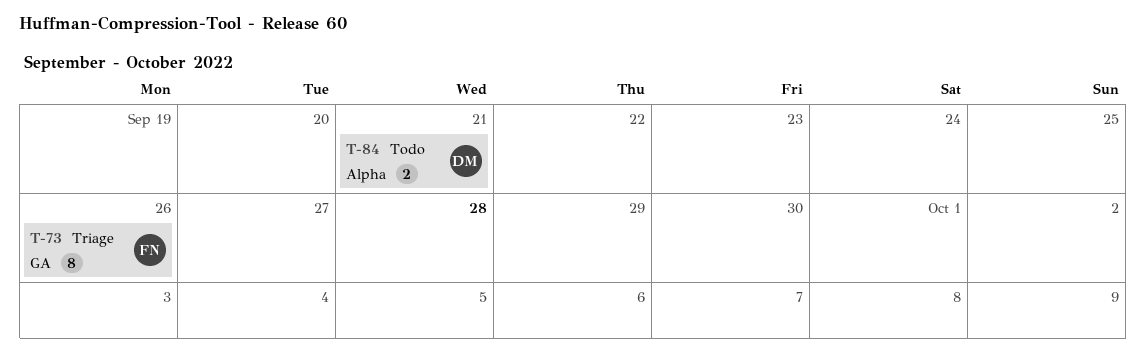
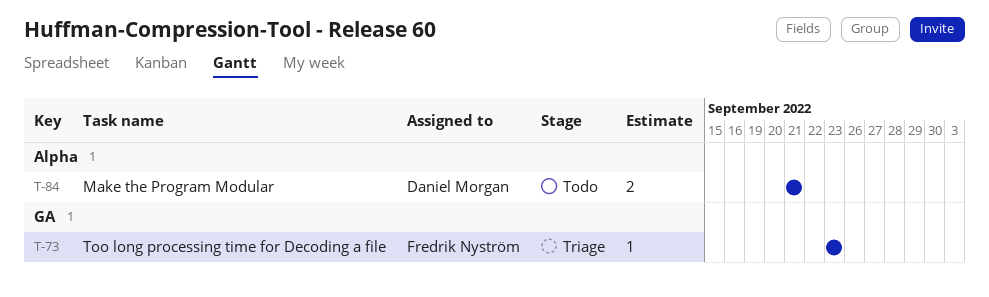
T-73, estimate: 8 -> 1
T-73, due: Sep 26 -> Sep 23

